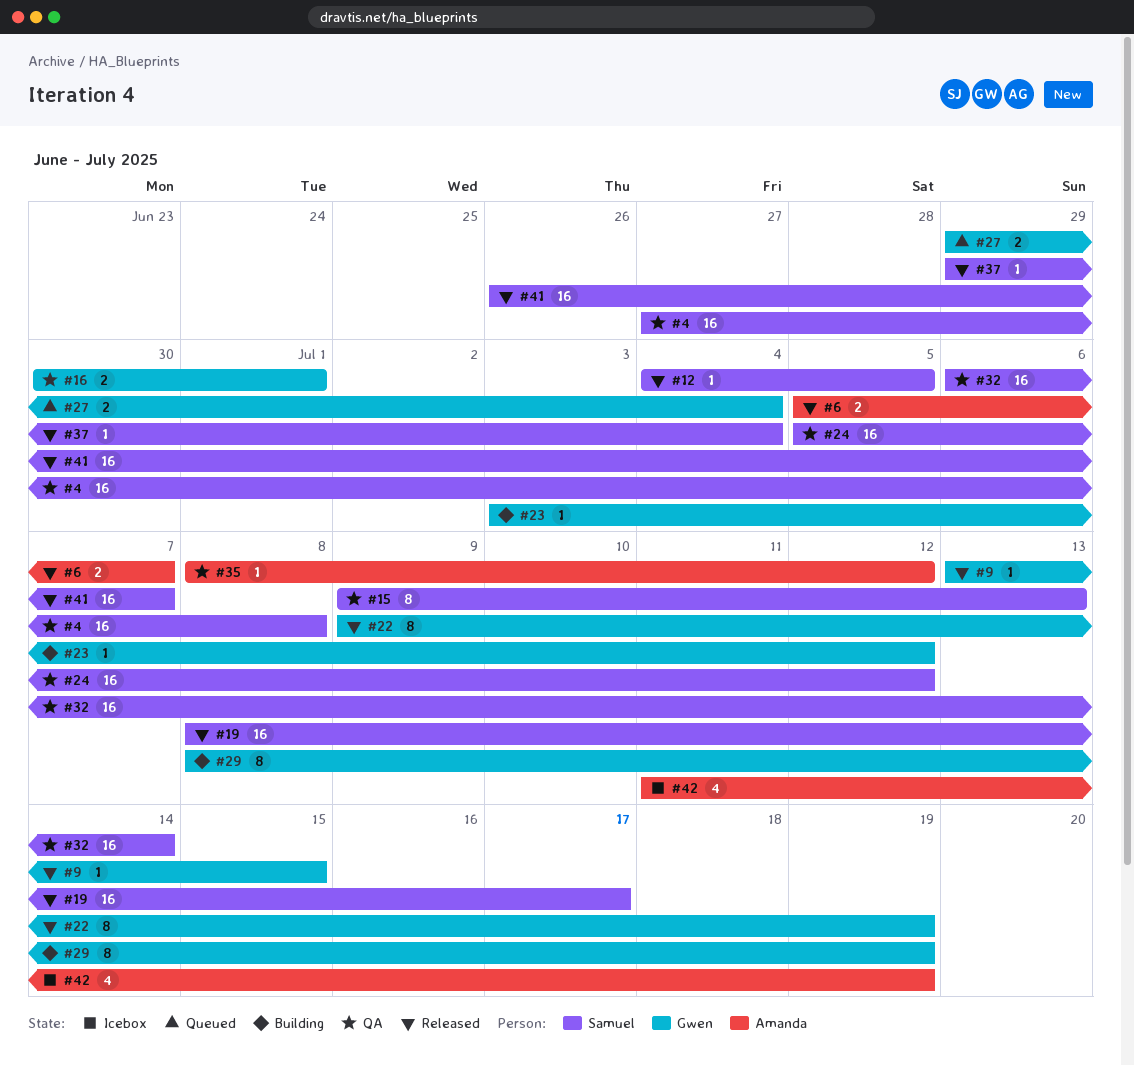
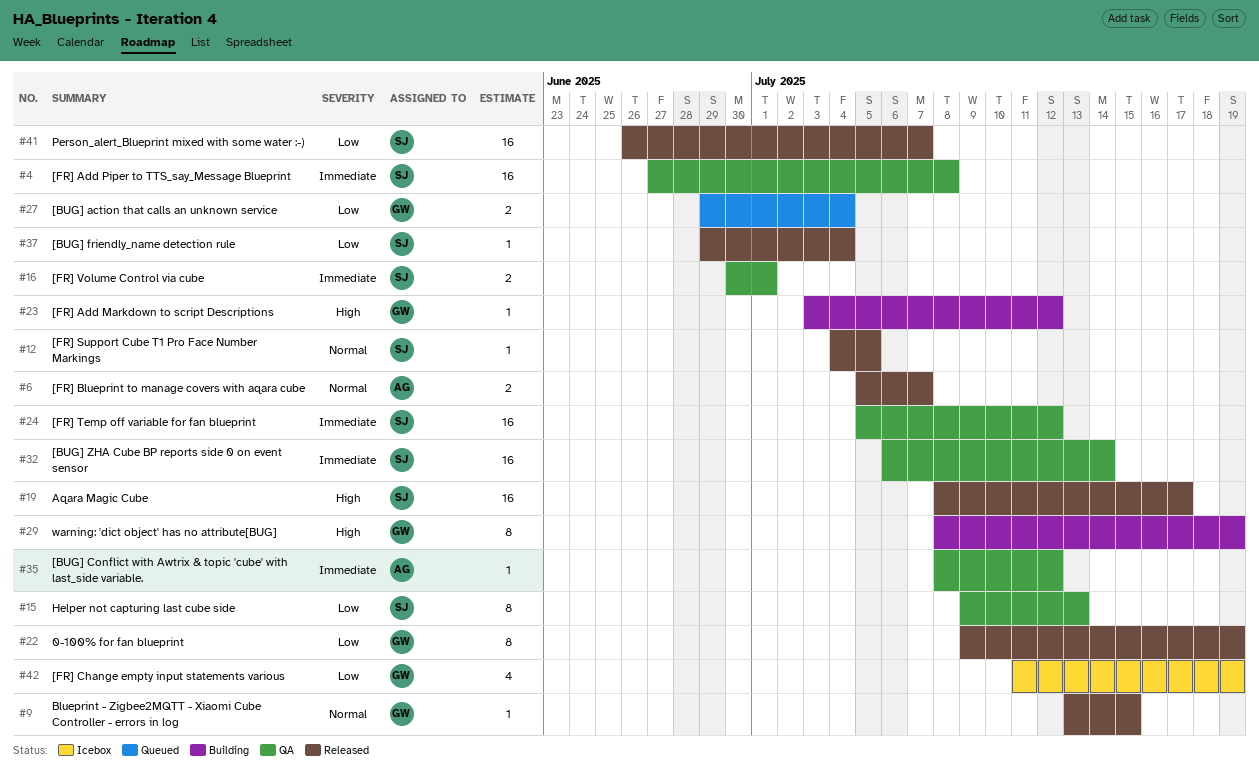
#16, owner: Gwen -> Samuel
#42, owner: Amanda -> Gwen

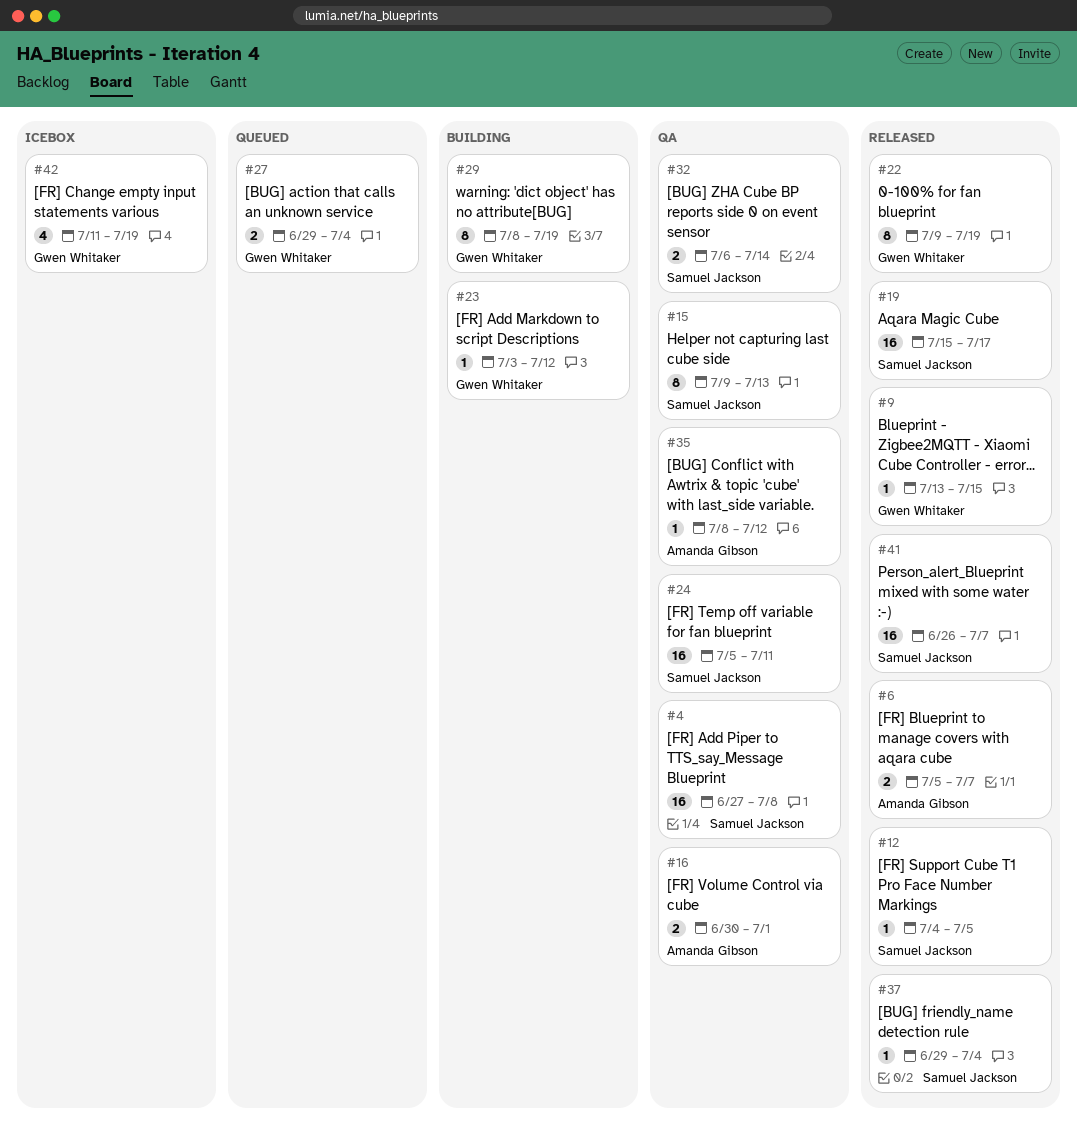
#16, owner: Samuel Jackson -> Amanda Gibson
#19, start: Jul 8 -> Jul 15
#24, due: Jul 12 -> Jul 11
#32, estimate: 16 -> 2

